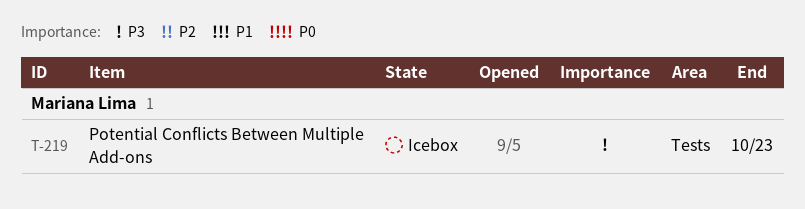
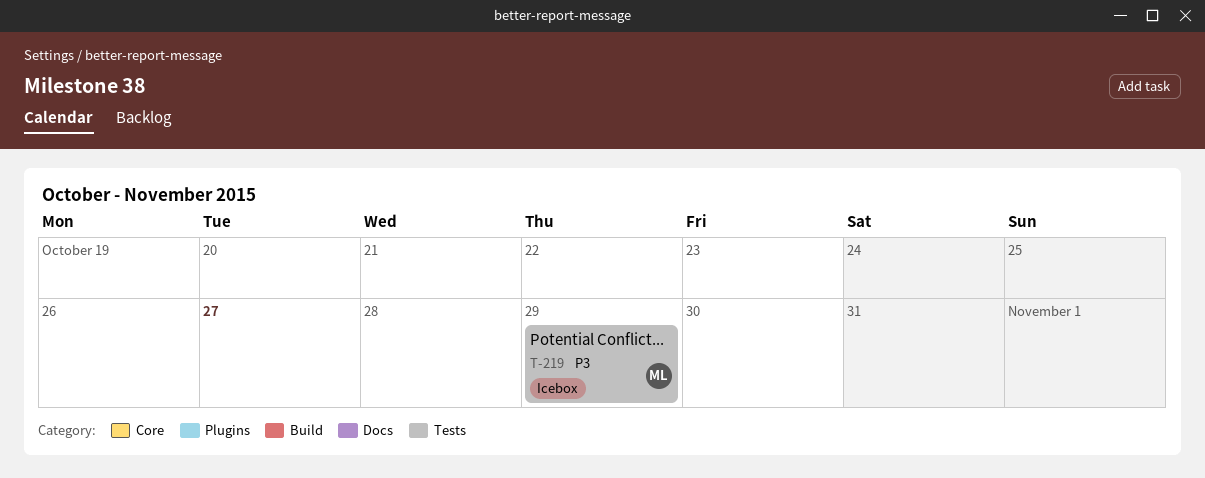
T-219, due: Oct 23 -> Oct 29

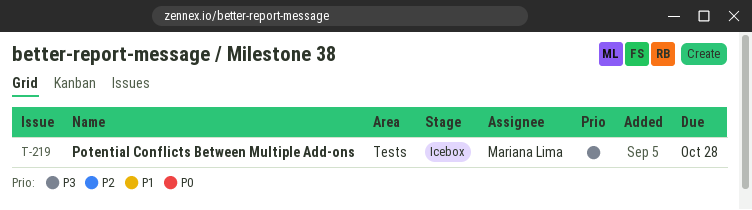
T-219, due: Oct 29 -> Oct 28

